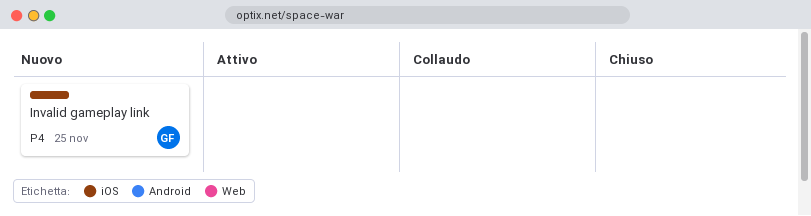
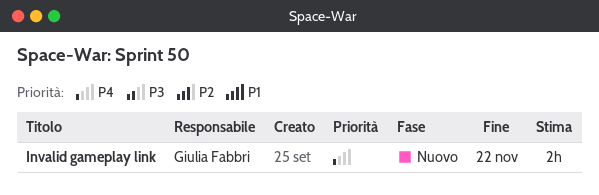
Invalid gameplay link, due: Nov 25 -> Nov 22

